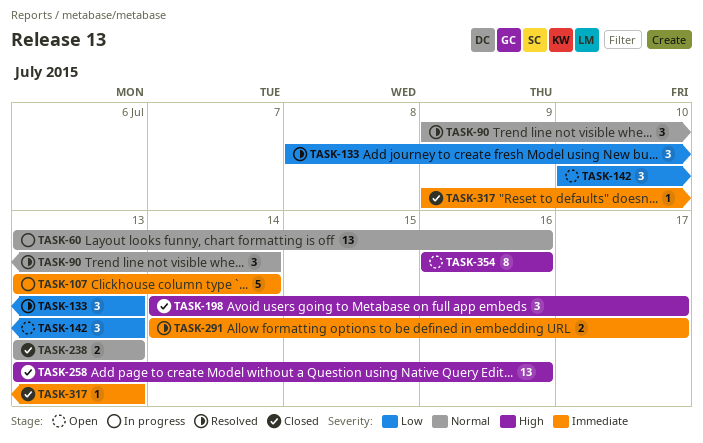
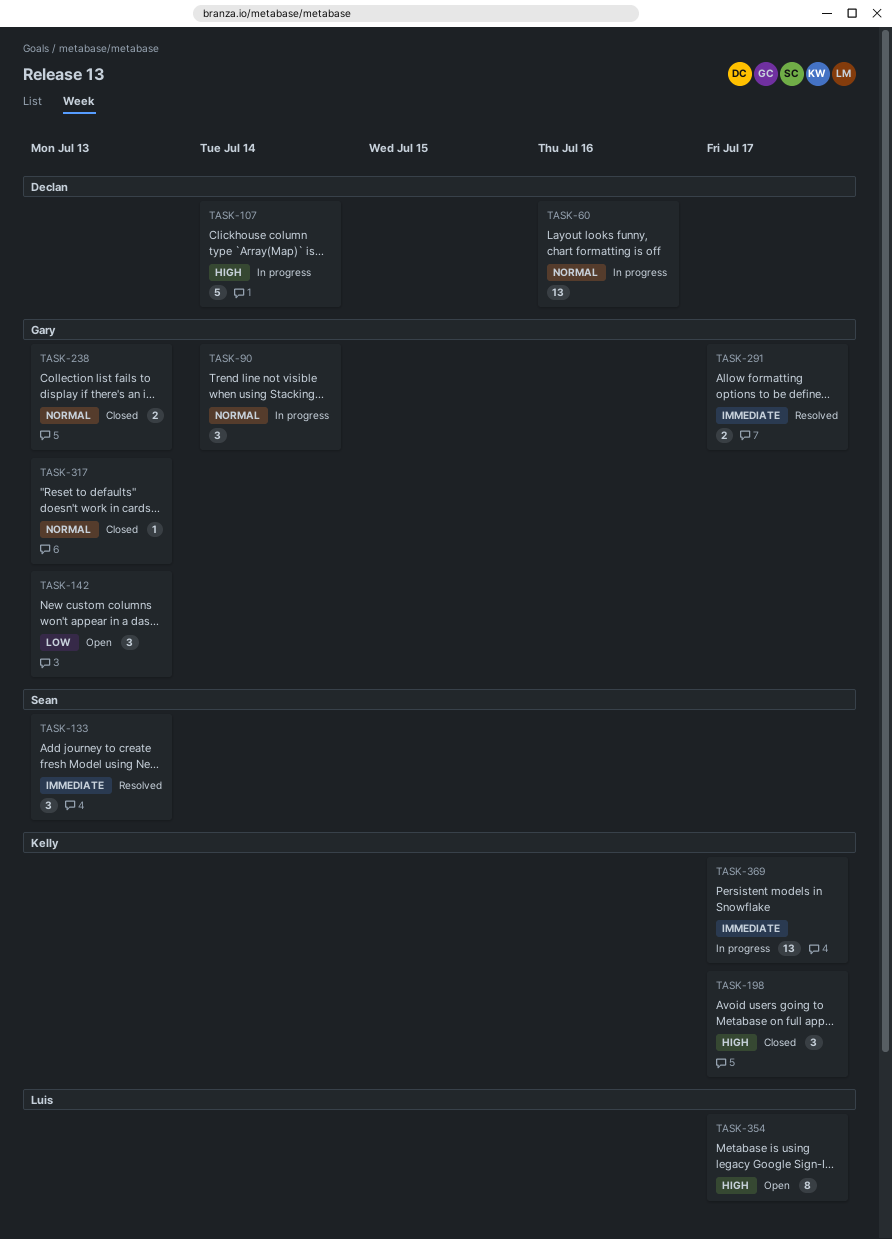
TASK-90, status: Resolved -> In progress
TASK-107, priority: Immediate -> High
TASK-133, priority: Low -> Immediate
TASK-258: present -> none
TASK-317, priority: Immediate -> Normal
TASK-354, due: Jul 16 -> Jul 17
TASK-369: none -> present

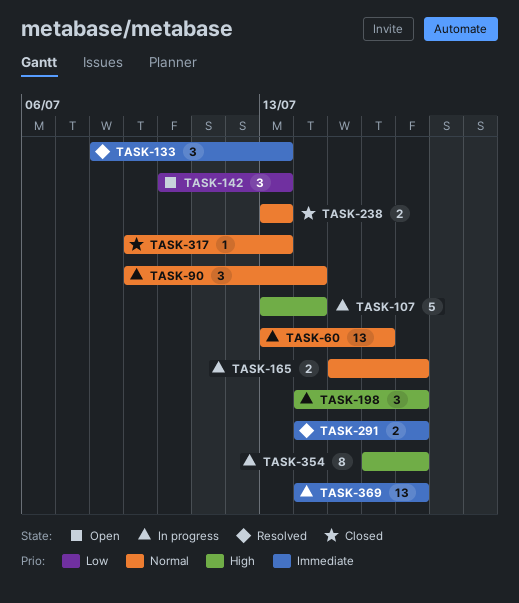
TASK-165: none -> present
TASK-198, status: Closed -> In progress
TASK-354, status: Open -> In progress

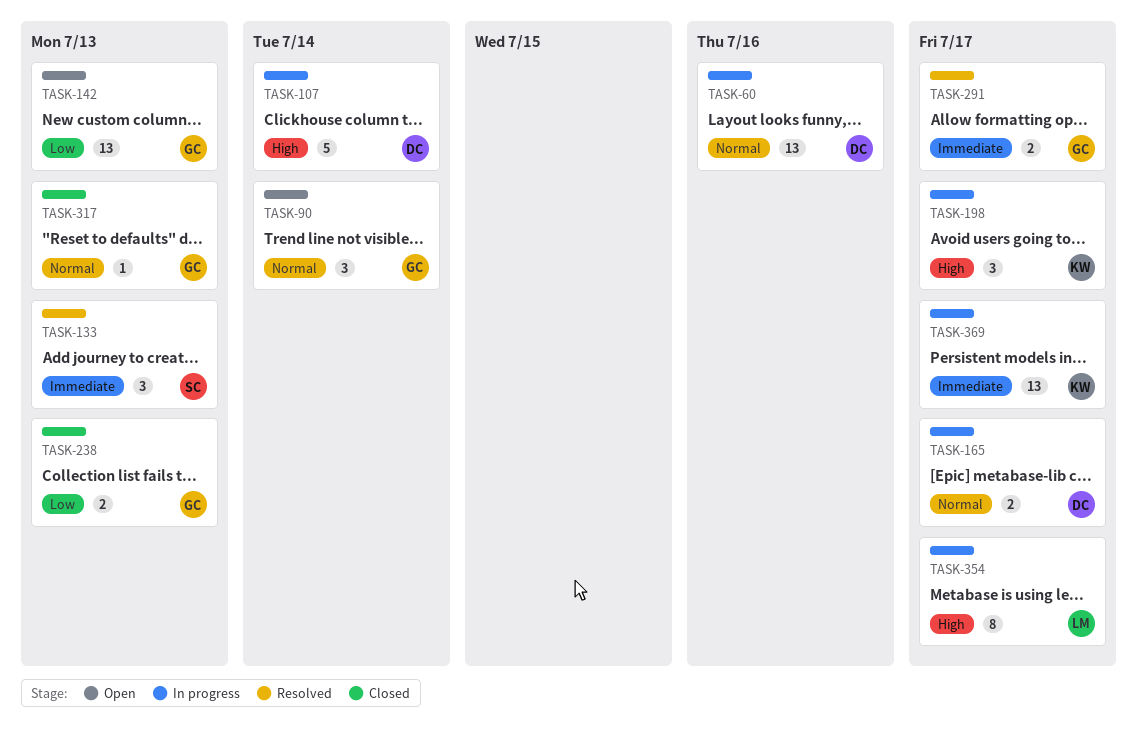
TASK-90, status: In progress -> Open
TASK-142, estimate: 3 -> 13
TASK-238, priority: Normal -> Low

